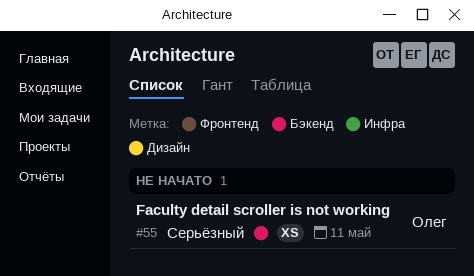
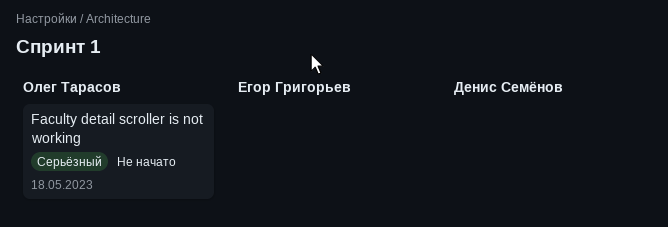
Faculty detail scroller is not working, due: May 11 -> May 18

